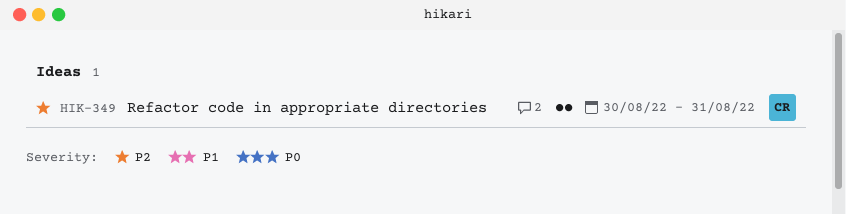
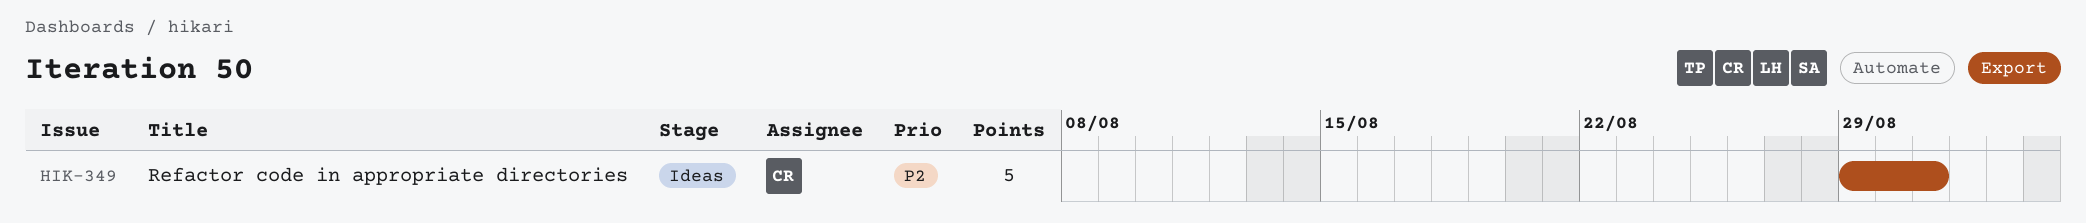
HIK-349, estimate: 2 -> 5
HIK-349, start: Aug 30 -> Aug 29

